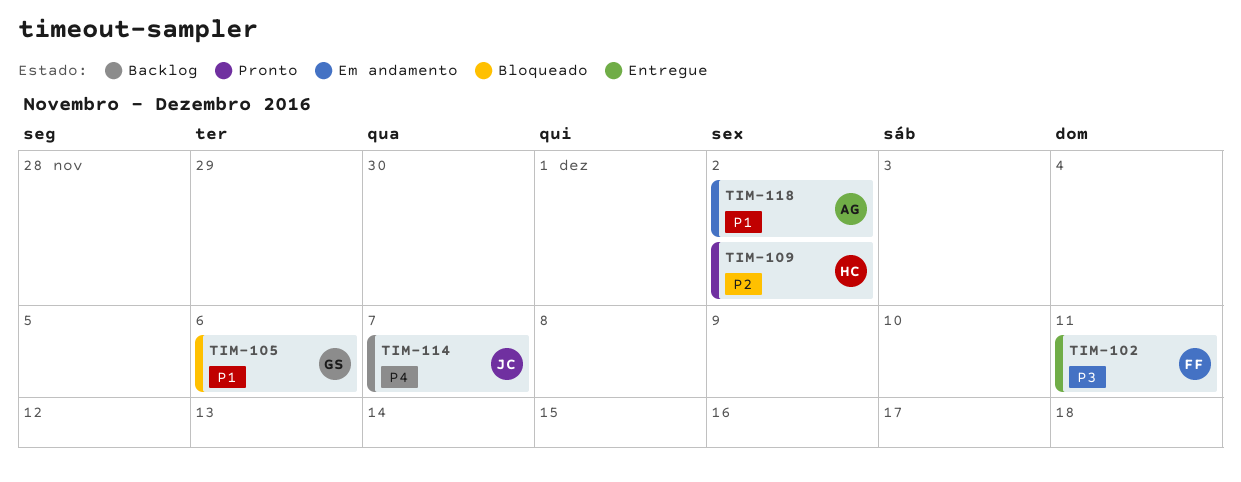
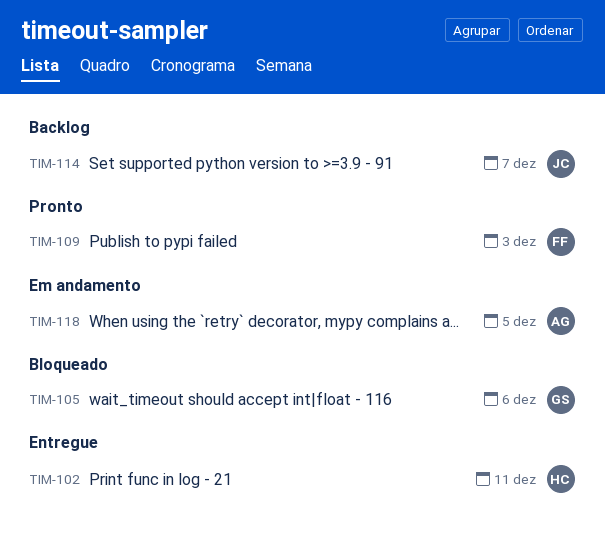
TIM-102, owner: FF -> HC
TIM-109, owner: HC -> FF
TIM-109, due: Dec 2 -> Dec 3
TIM-118, due: Dec 2 -> Dec 5

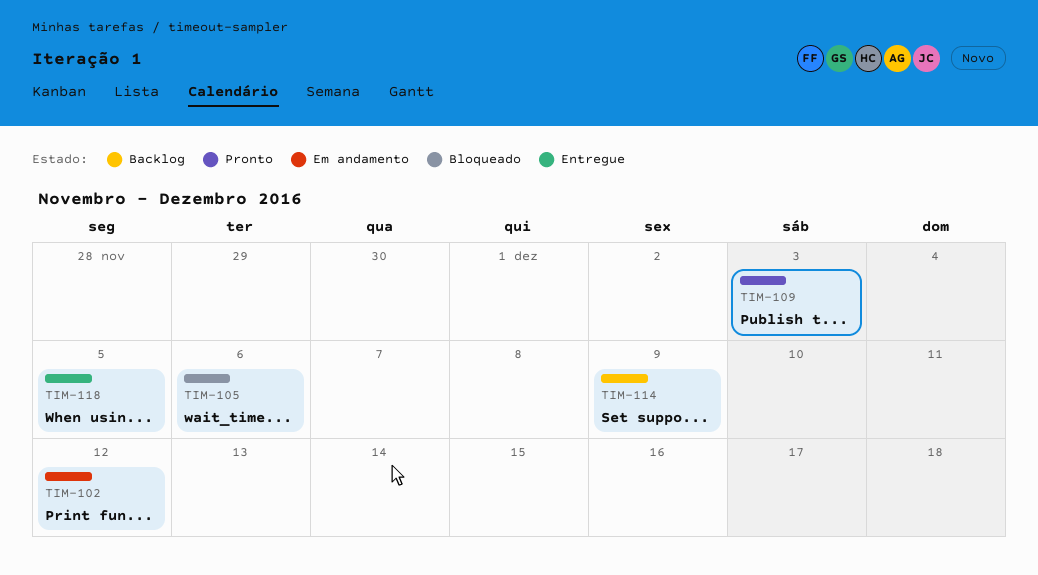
TIM-102, status: Entregue -> Em andamento
TIM-102, due: Dec 11 -> Dec 12
TIM-114, due: Dec 7 -> Dec 9
TIM-118, status: Em andamento -> Entregue

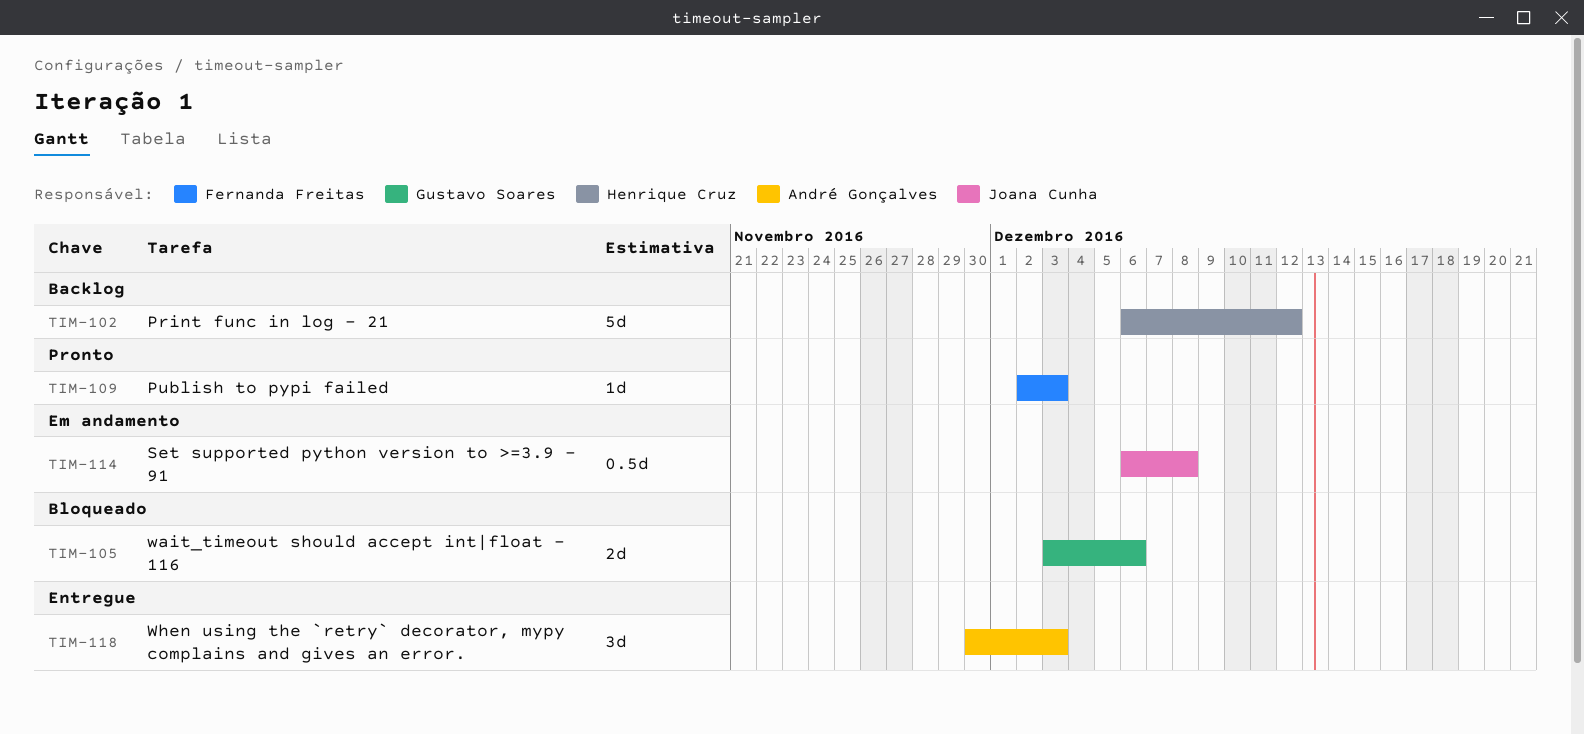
TIM-102, status: Em andamento -> Backlog
TIM-114, status: Backlog -> Em andamento
TIM-114, due: Dec 9 -> Dec 8
TIM-118, due: Dec 5 -> Dec 3

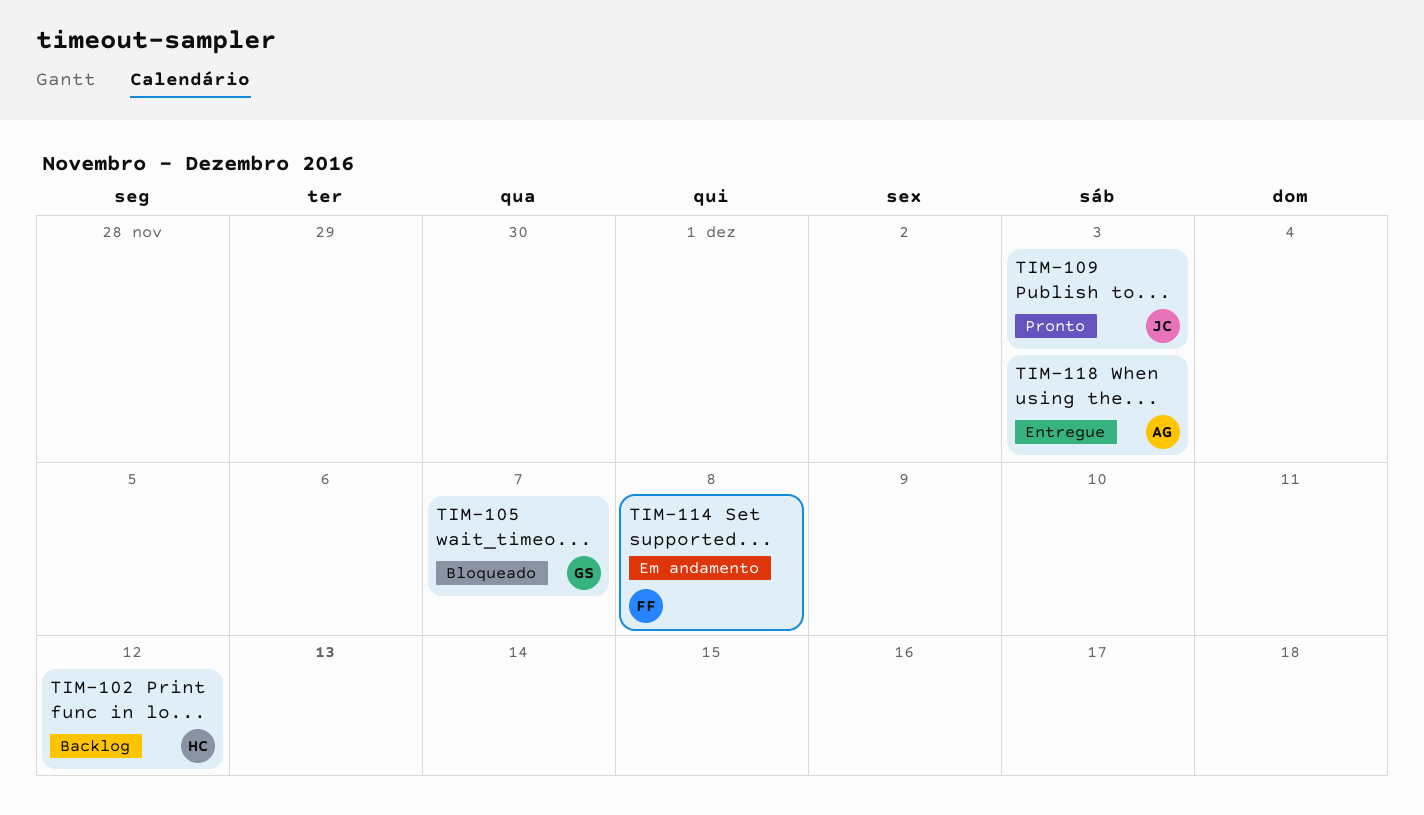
TIM-105, due: Dec 6 -> Dec 7
TIM-109, owner: Fernanda Freitas -> Joana Cunha
TIM-114, owner: Joana Cunha -> Fernanda Freitas

